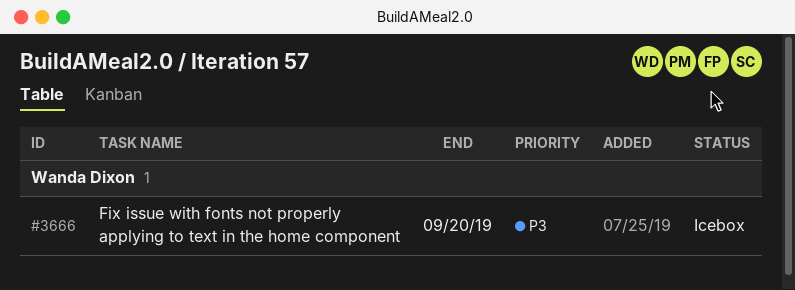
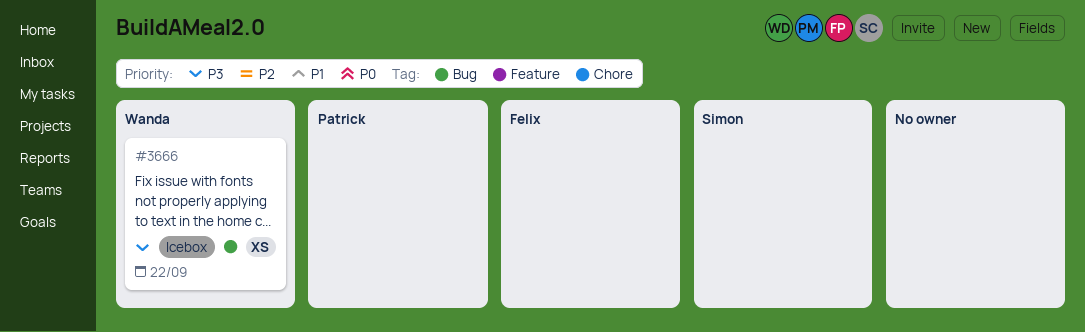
#3666, due: Sep 20 -> Sep 22

